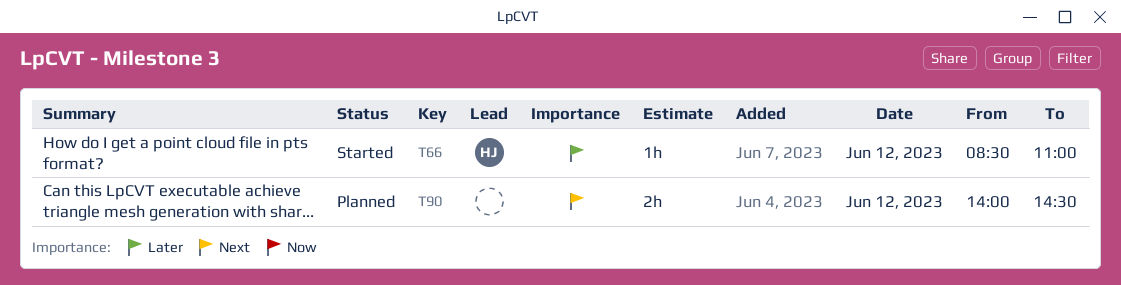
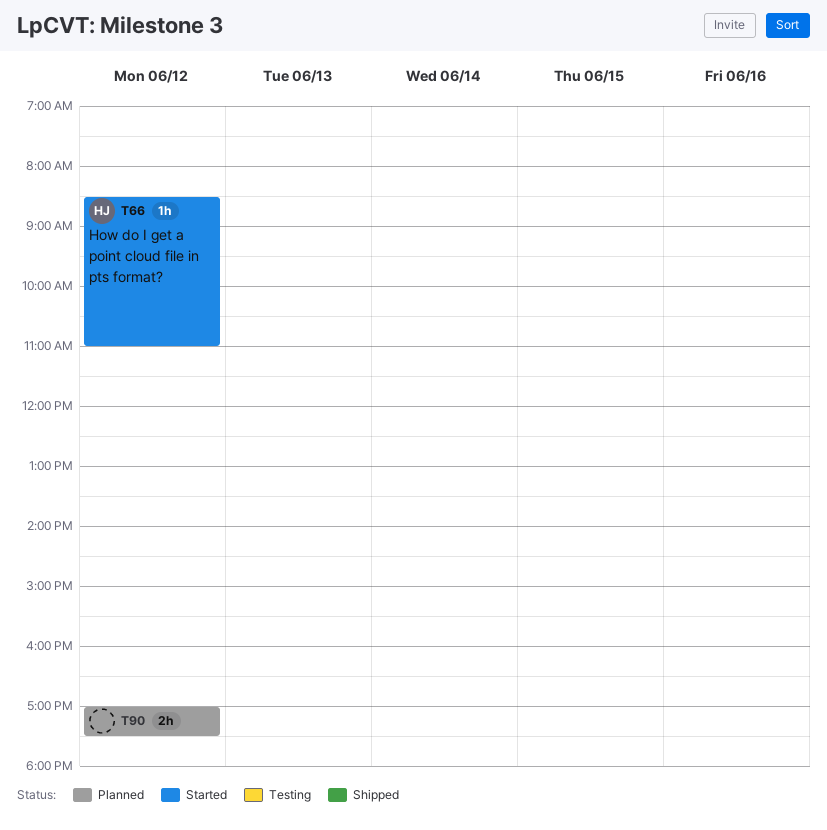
T90, begins: 14:00 -> 17:00
T90, ends: 14:30 -> 17:30

